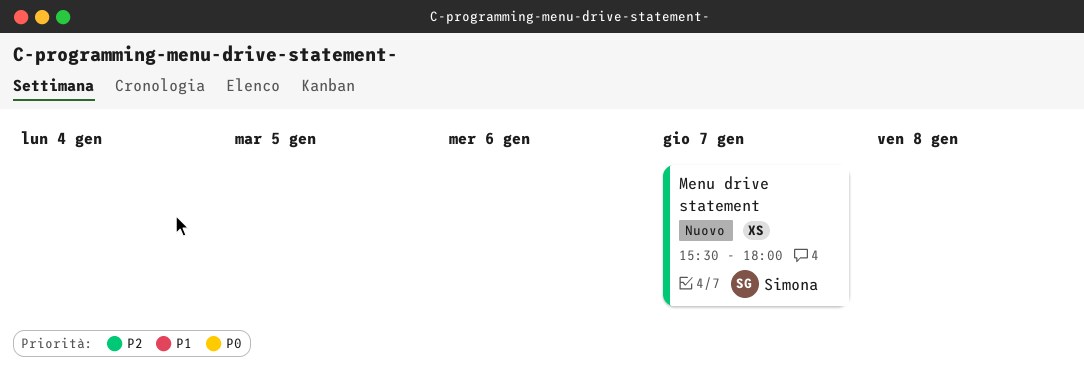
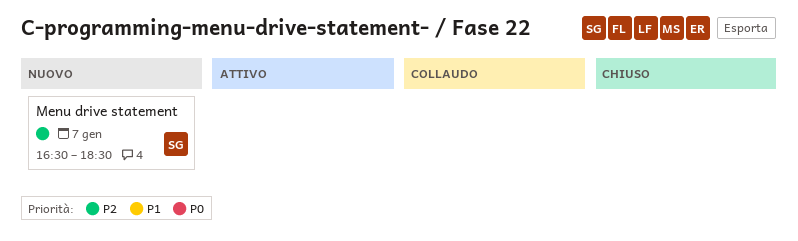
Menu drive statement, begins: 15:30 -> 16:30
Menu drive statement, ends: 18:00 -> 18:30

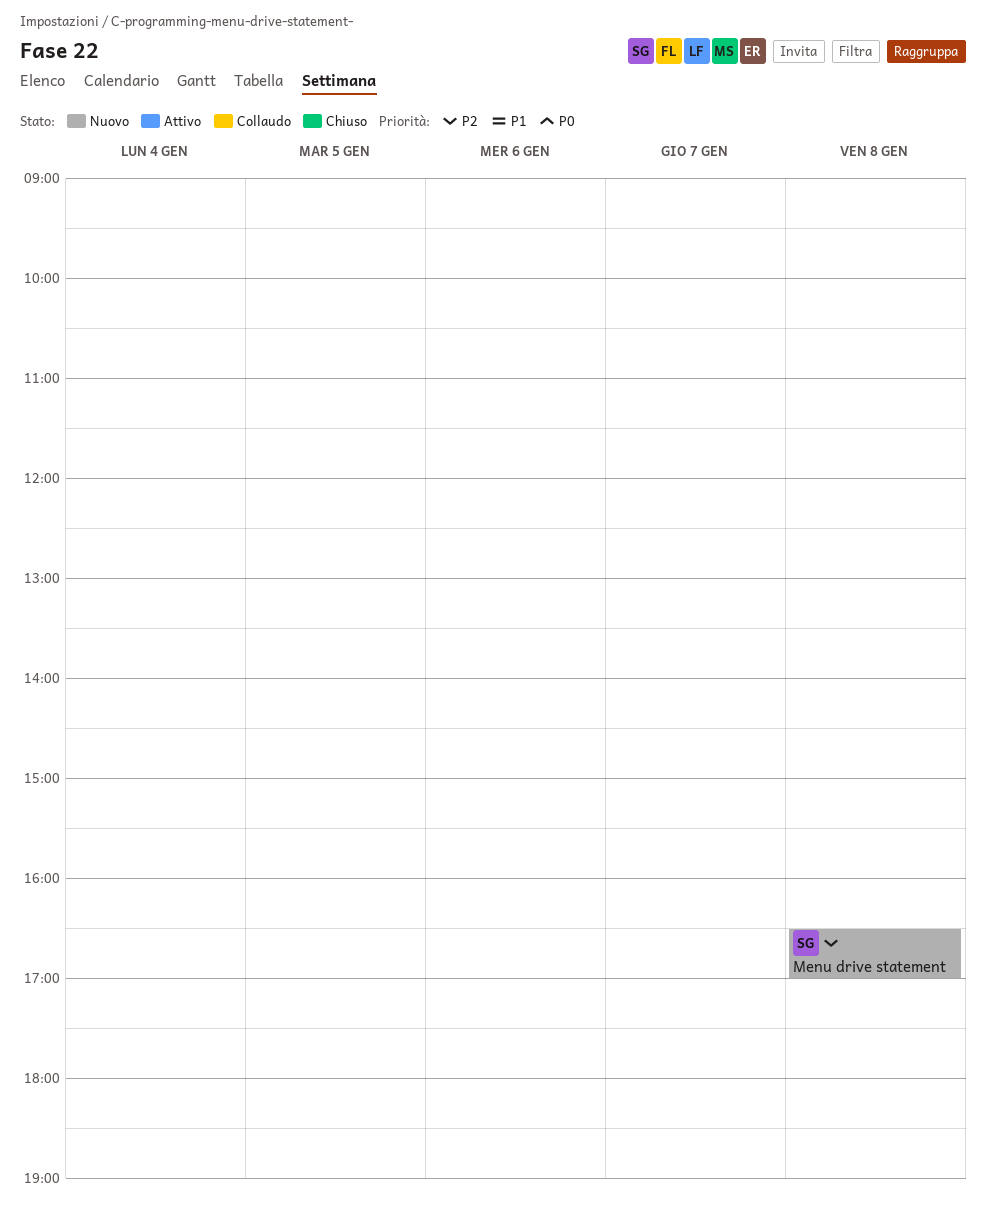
Menu drive statement, day: Jan 7 -> Jan 8
Menu drive statement, ends: 18:30 -> 17:00

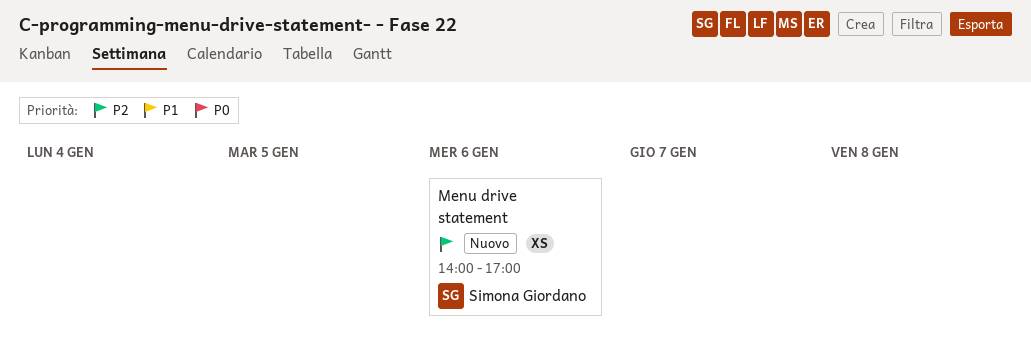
Menu drive statement, day: Jan 8 -> Jan 6
Menu drive statement, begins: 16:30 -> 14:00

